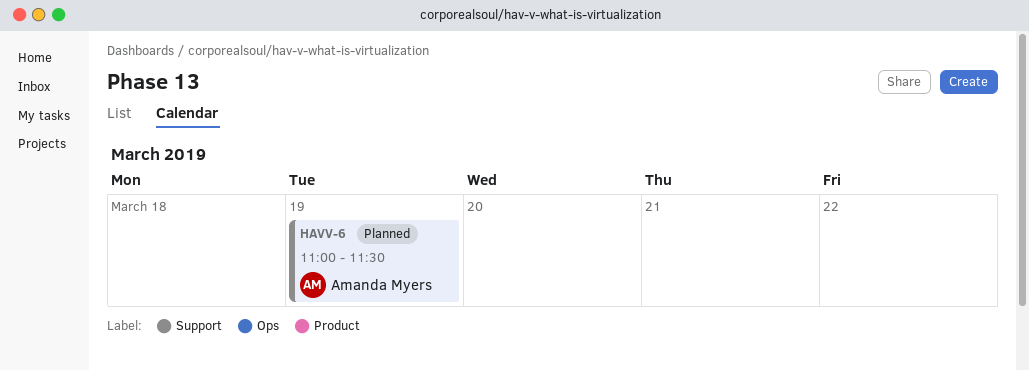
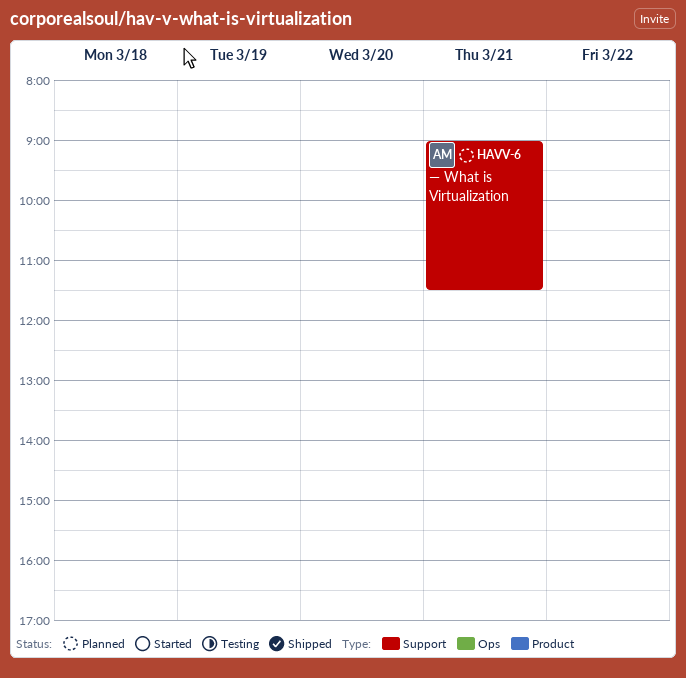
HAVV-6, day: Mar 19 -> Mar 21
HAVV-6, begins: 11:00 -> 09:00

